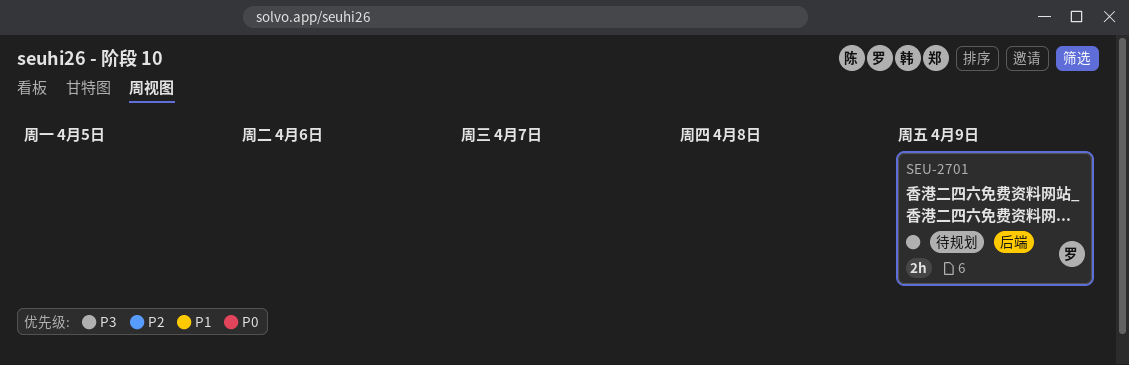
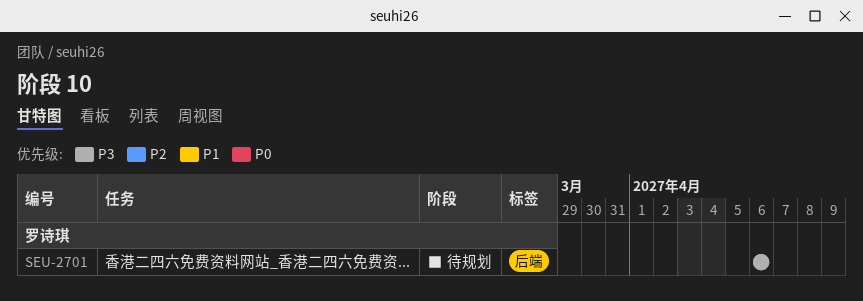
SEU-2701, due: Apr 9 -> Apr 6

